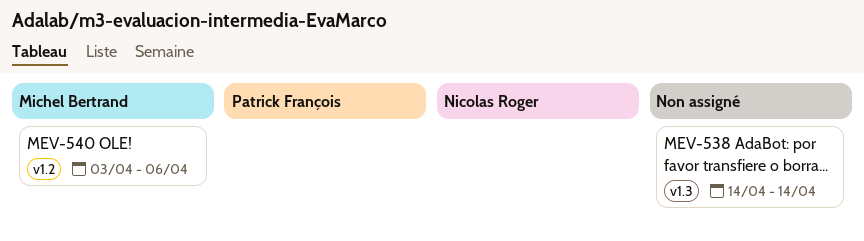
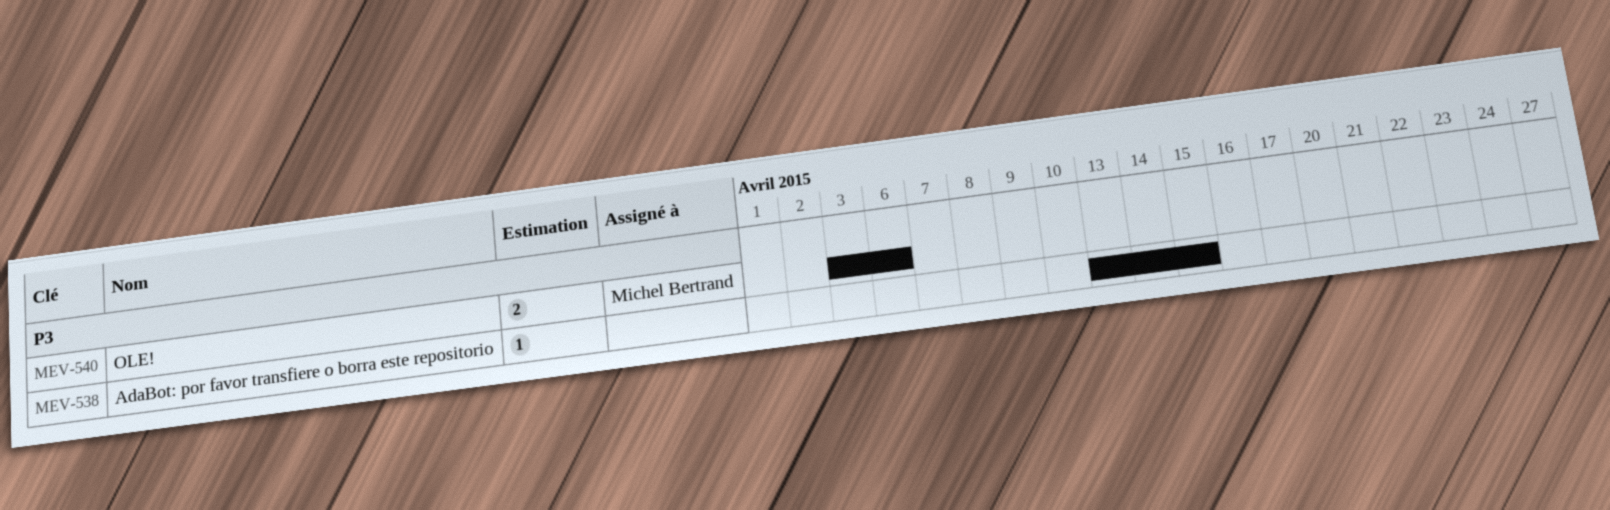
MEV-538, start: Apr 14 -> Apr 13
MEV-538, due: Apr 14 -> Apr 15

